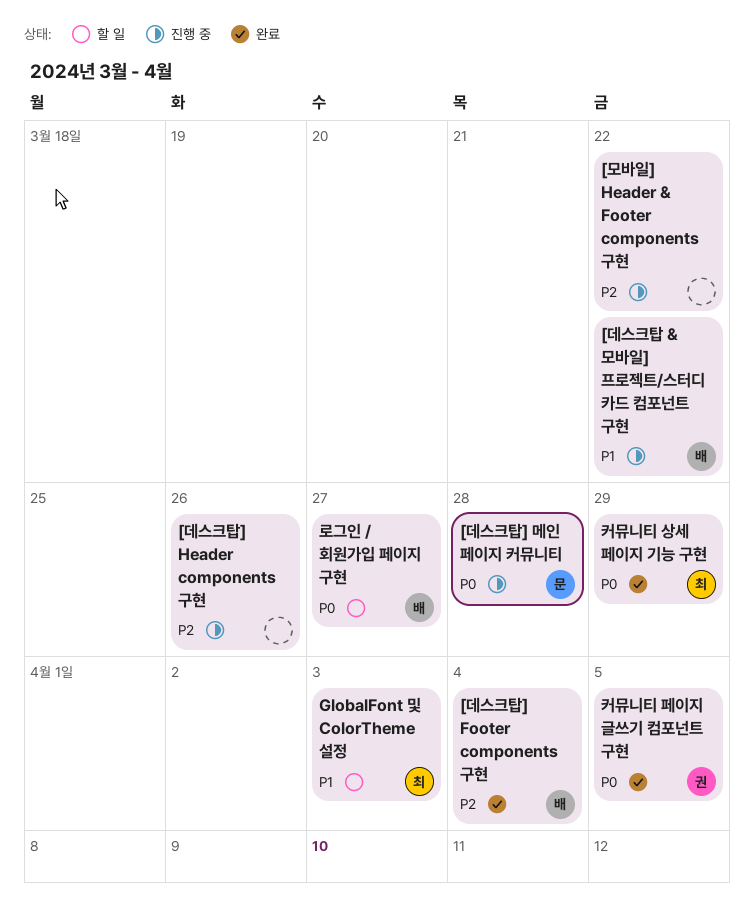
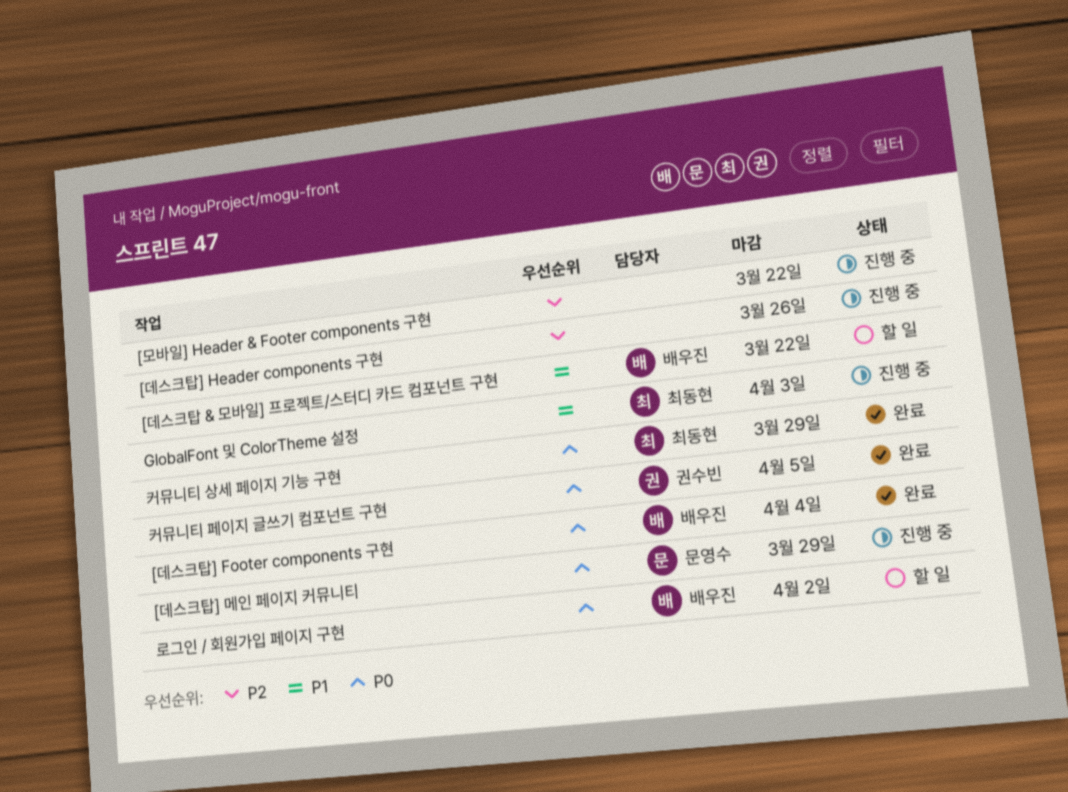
[데스크탑 & 모바일] 프로젝트/스터디 카드 컴포넌트 구현, status: 진행 중 -> 할 일
[데스크탑] Footer components 구현, priority: P2 -> P0
[데스크탑] 메인 페이지 커뮤니티, due: Mar 28 -> Mar 29
GlobalFont 및 ColorTheme 설정, status: 할 일 -> 진행 중
로그인 / 회원가입 페이지 구현, due: Mar 27 -> Apr 2

